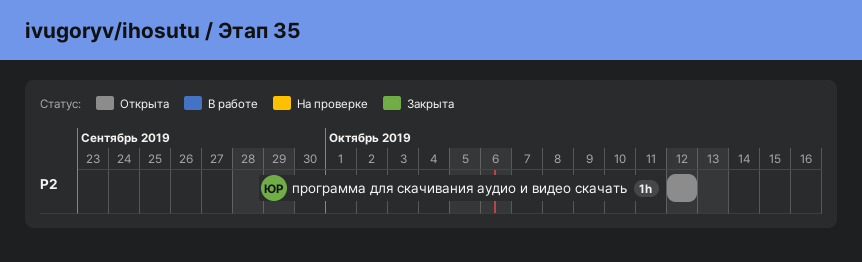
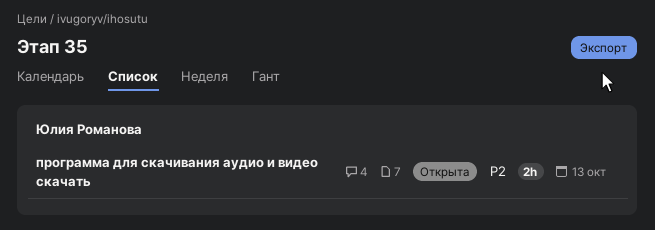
программа для скачивания аудио и видео скачать, estimate: 1h -> 2h
программа для скачивания аудио и видео скачать, due: Oct 12 -> Oct 13

